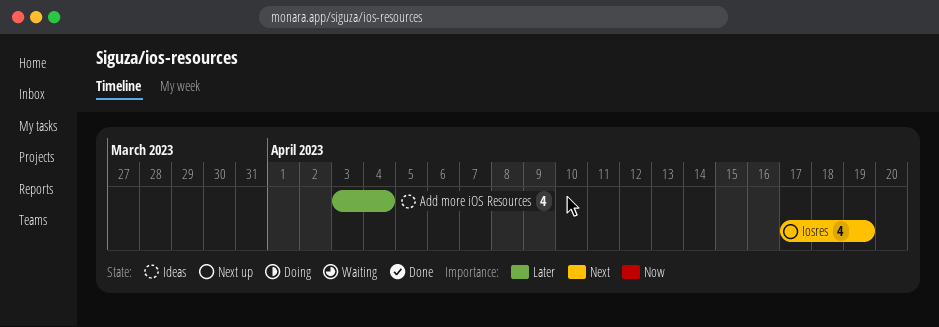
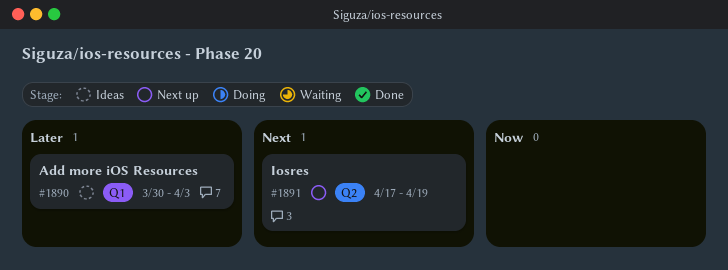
Add more iOS Resources, start: Apr 3 -> Mar 30
Add more iOS Resources, due: Apr 4 -> Apr 3

